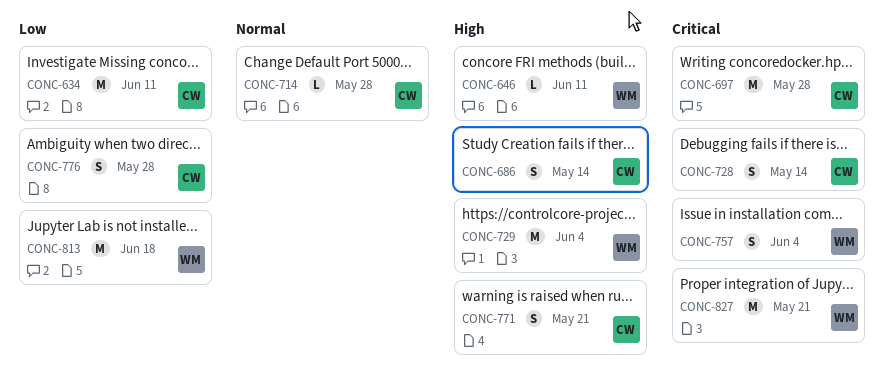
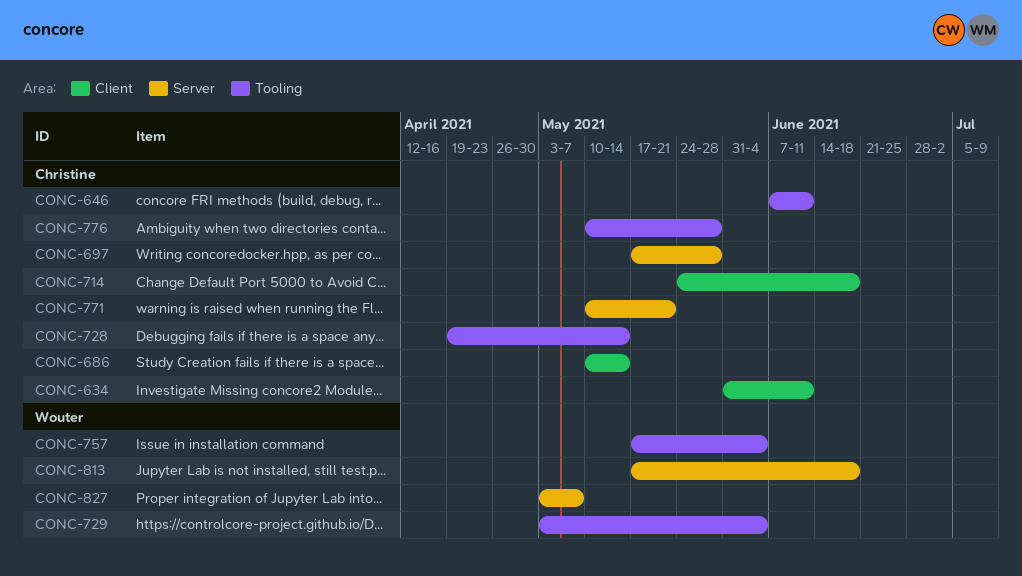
CONC-646, owner: Wouter -> Christine
CONC-714, due: May 28 -> Jun 18
CONC-827, due: May 21 -> May 7

